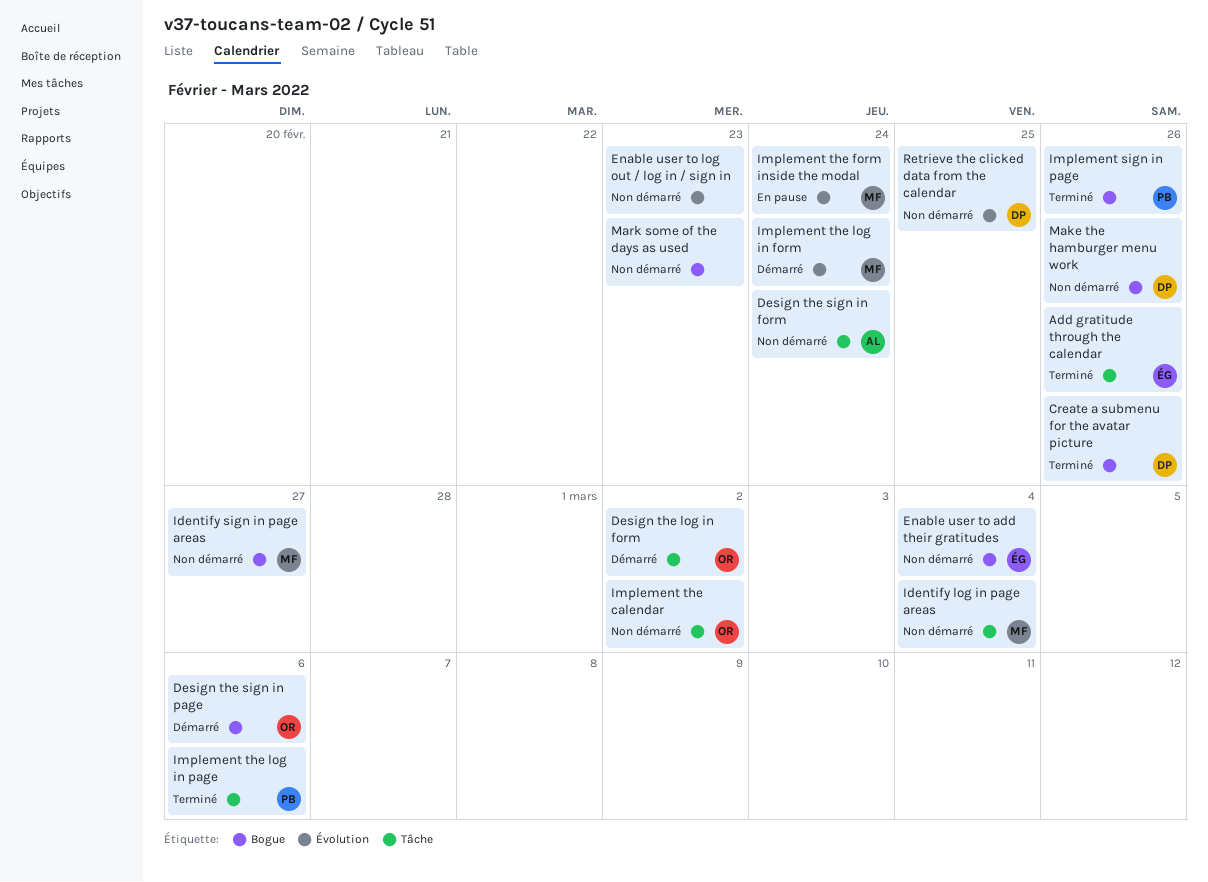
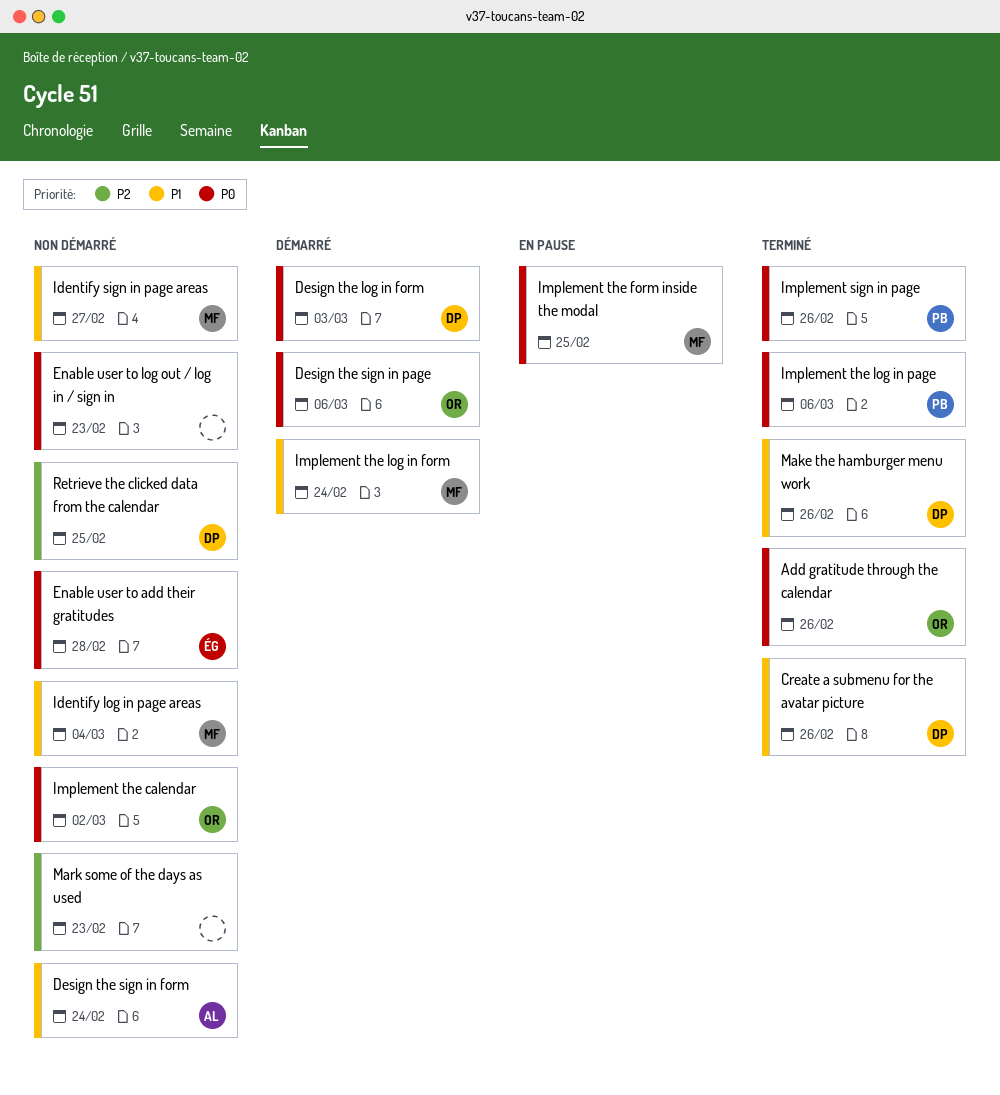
Add gratitude through the calendar, owner: ÉG -> OR
Design the log in form, owner: OR -> DP
Design the log in form, due: Mar 2 -> Mar 3
Enable user to add their gratitudes, due: Mar 4 -> Feb 28
Implement the form inside the modal, due: Feb 24 -> Feb 25
Make the hamburger menu work, status: Non démarré -> Terminé

